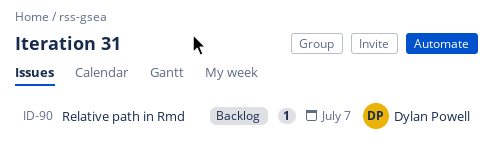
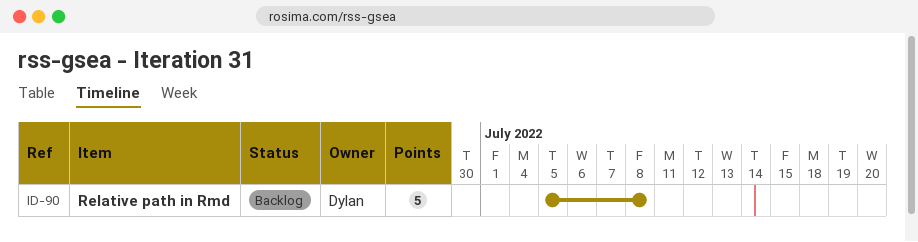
ID-90, estimate: 1 -> 5
ID-90, due: Jul 7 -> Jul 8

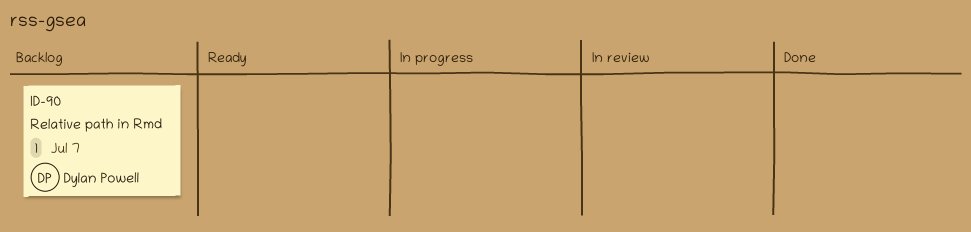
ID-90, estimate: 5 -> 1
ID-90, due: Jul 8 -> Jul 7

